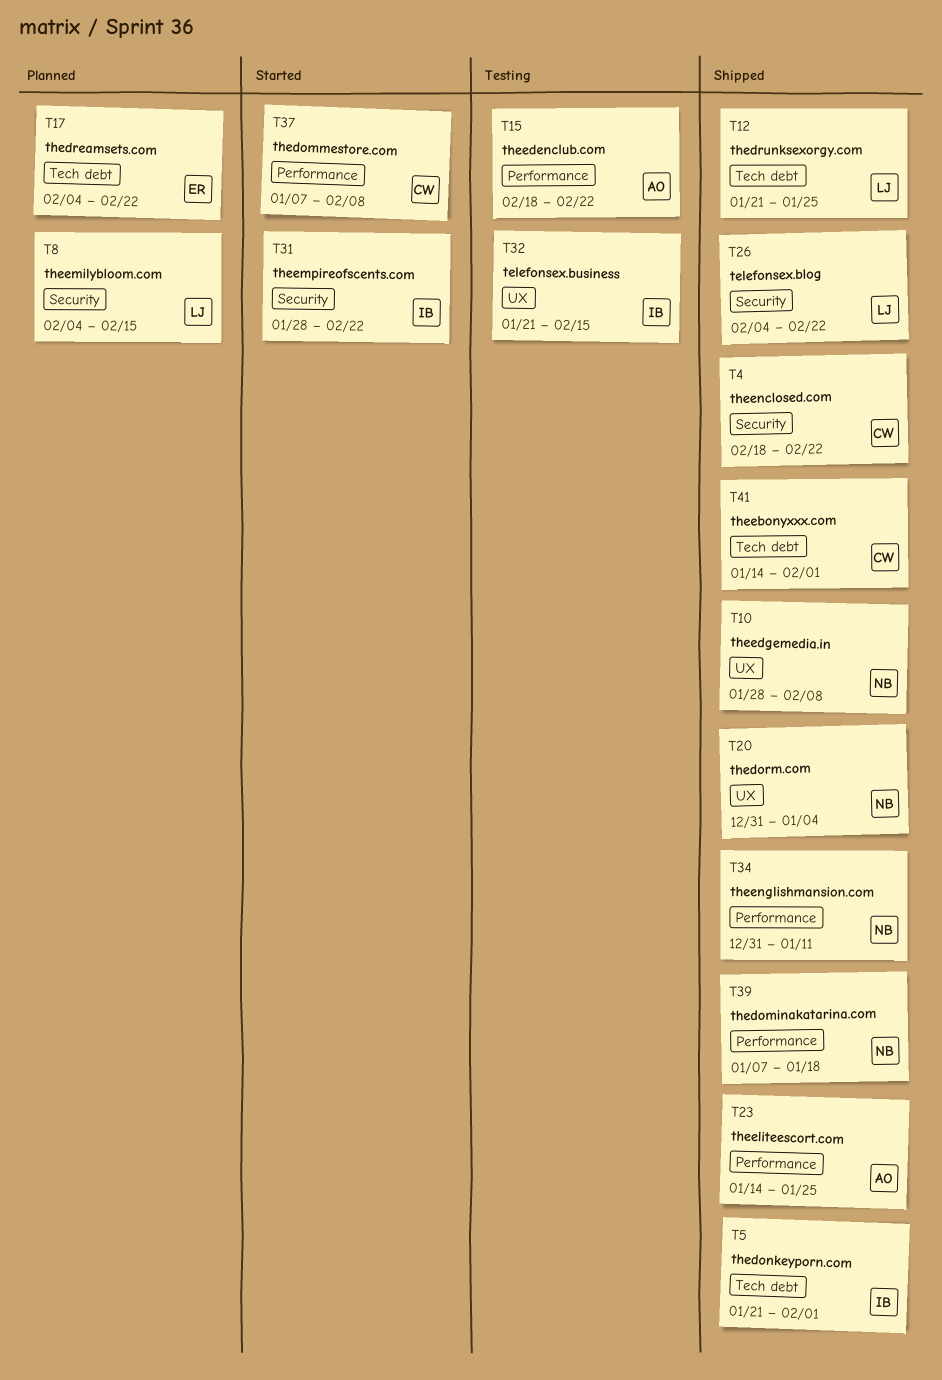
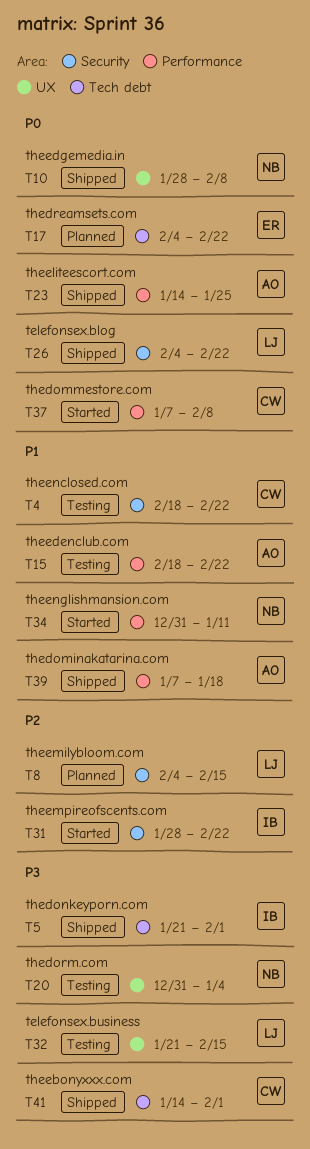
T4, status: Shipped -> Testing
T12: present -> none
T20, status: Shipped -> Testing
T32, owner: IB -> LJ
T34, status: Shipped -> Started
T39, owner: NB -> AO

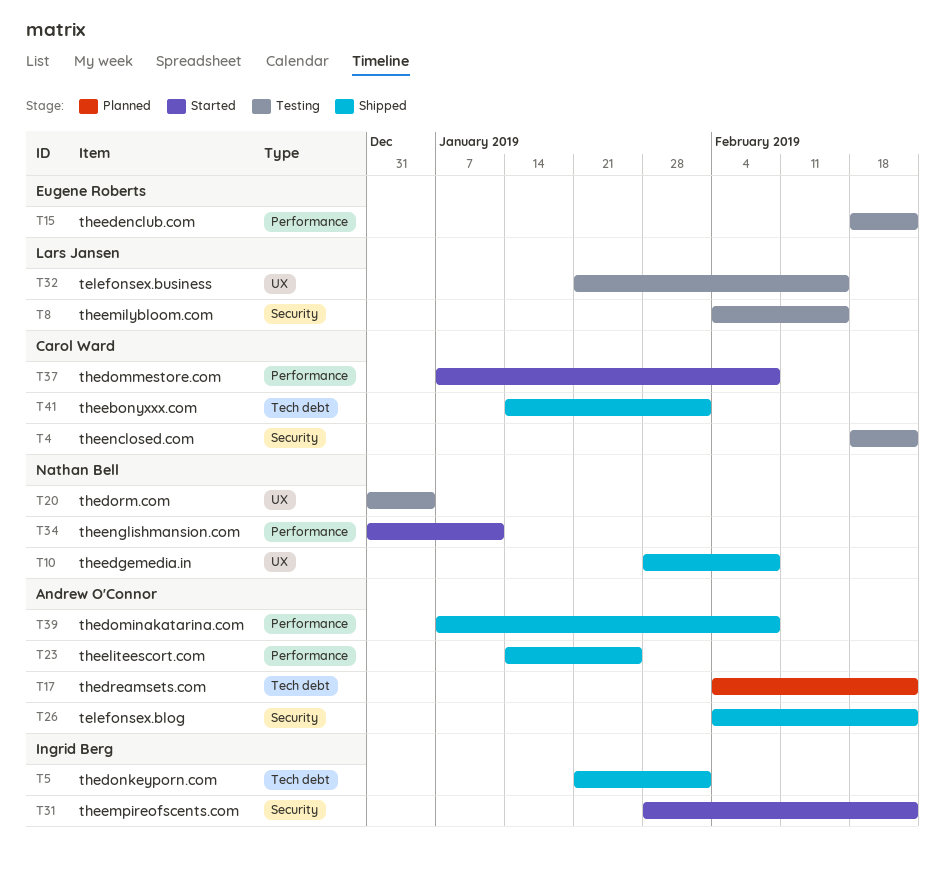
T8, status: Planned -> Testing
T15, owner: Andrew O'Connor -> Eugene Roberts
T17, owner: Eugene Roberts -> Andrew O'Connor
T26, owner: Lars Jansen -> Andrew O'Connor
T39, due: Jan 18 -> Feb 8

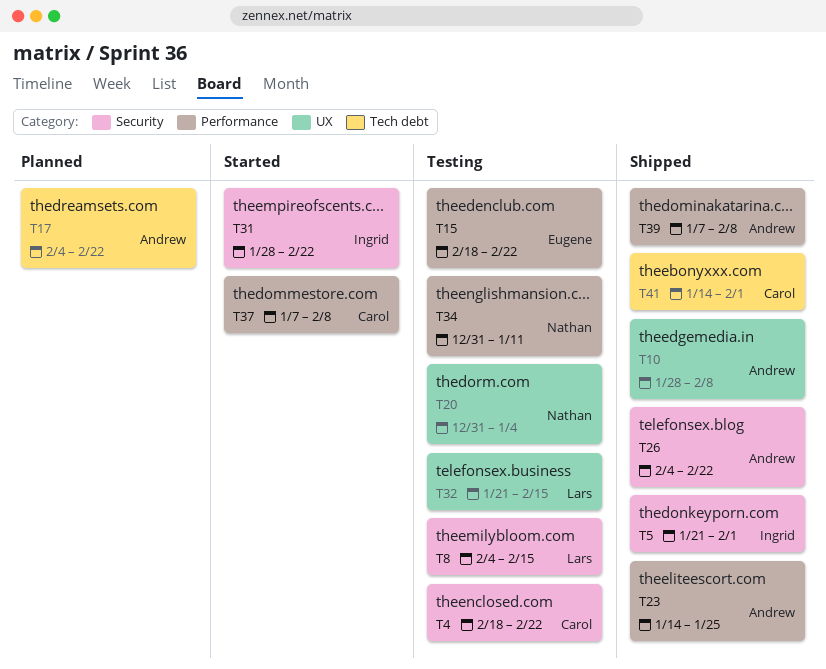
T5, label: Tech debt -> Security
T10, owner: Nathan Bell -> Andrew O'Connor
T34, status: Started -> Testing

